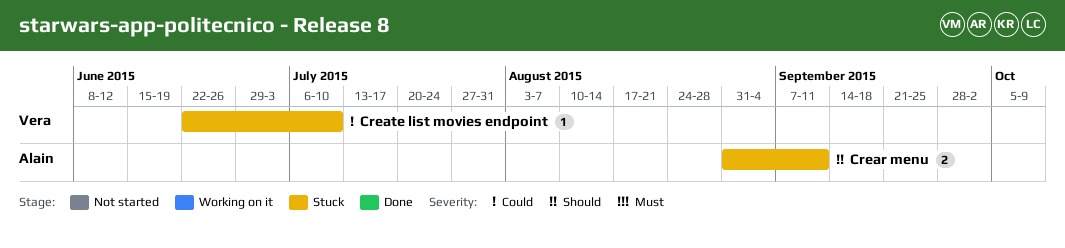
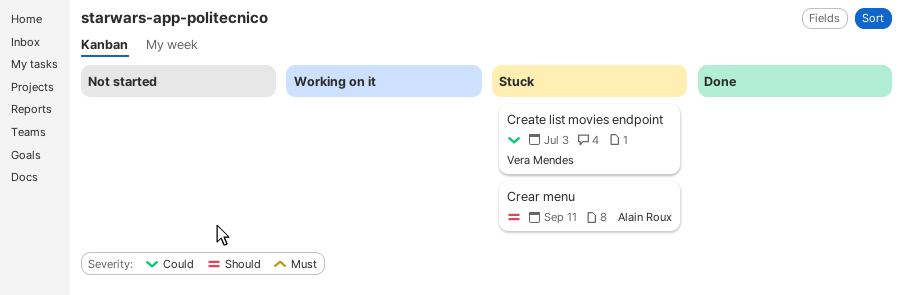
Create list movies endpoint, due: Jul 10 -> Jul 3

